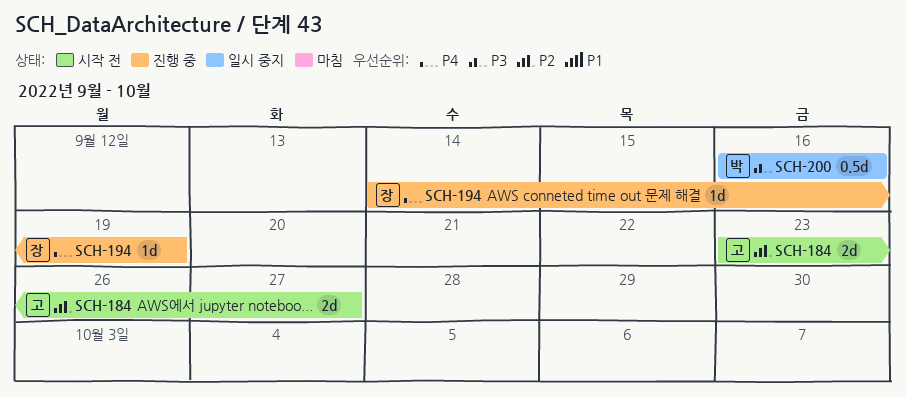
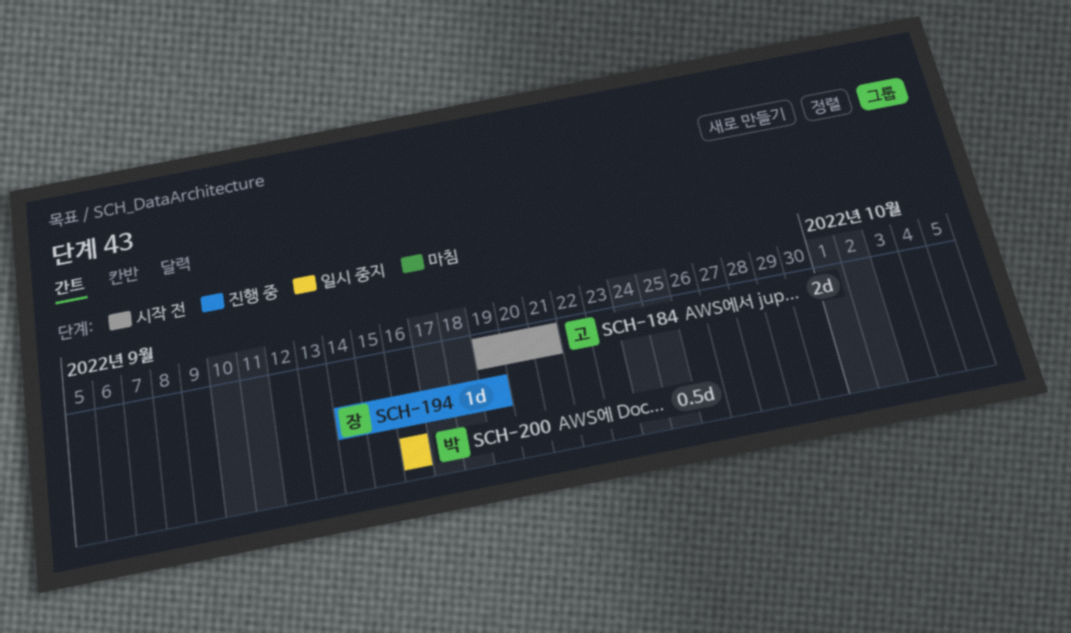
SCH-184, start: Sep 23 -> Sep 19
SCH-184, due: Sep 27 -> Sep 21

